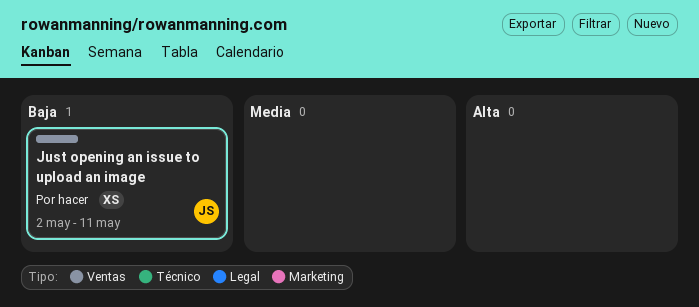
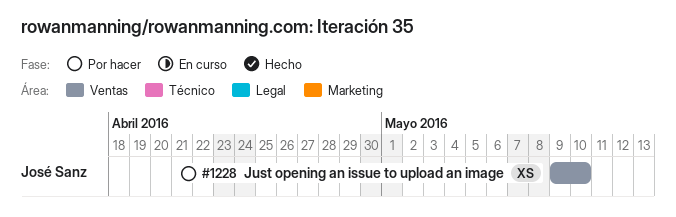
Just opening an issue to upload an image, start: May 2 -> May 9
Just opening an issue to upload an image, due: May 11 -> May 10

